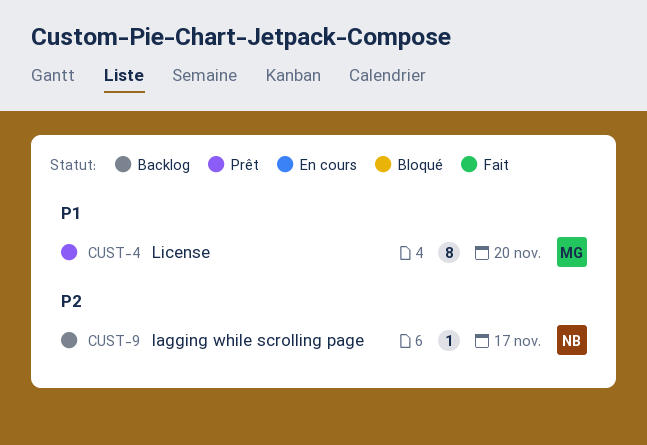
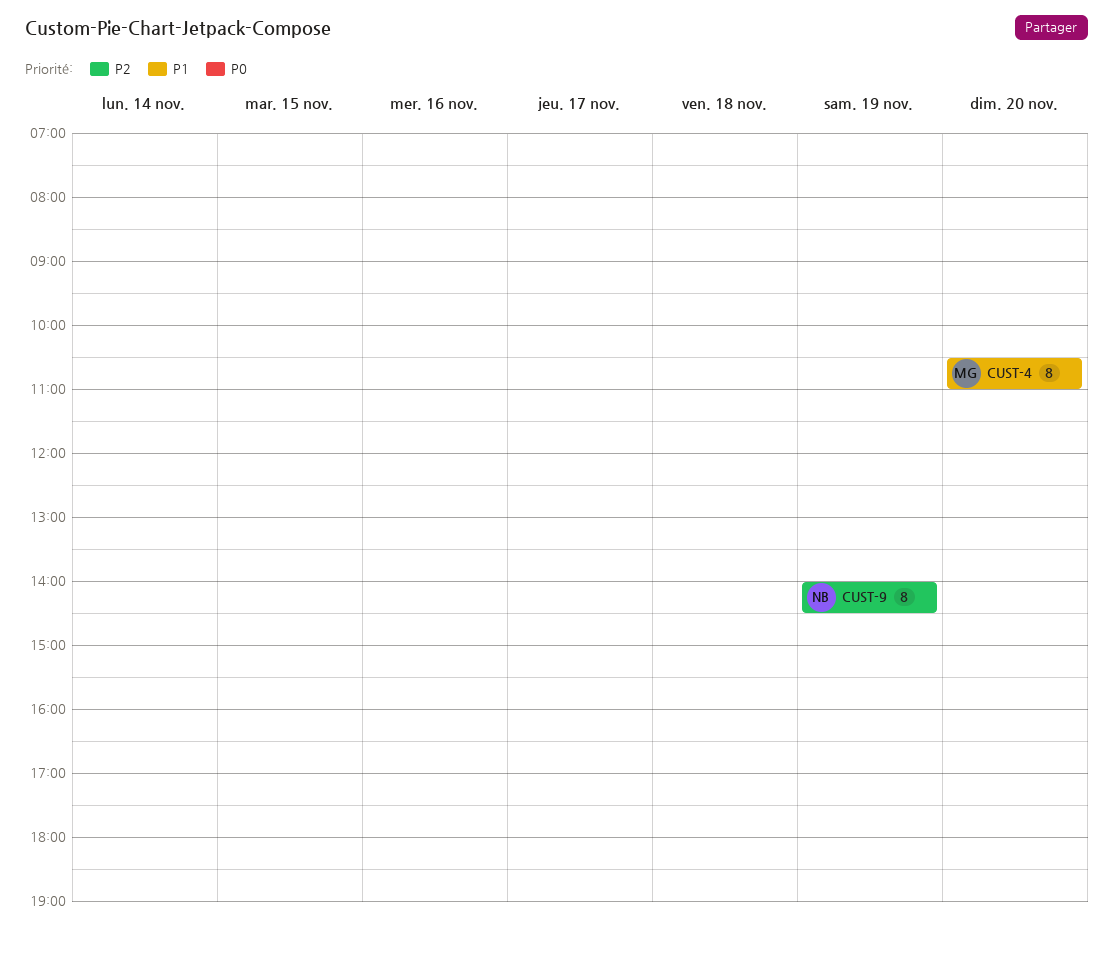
CUST-9, estimate: 1 -> 8
CUST-9, day: Nov 17 -> Nov 19

